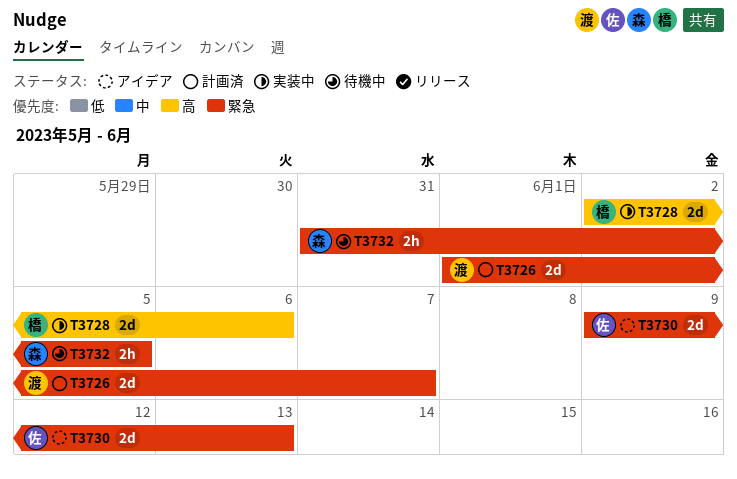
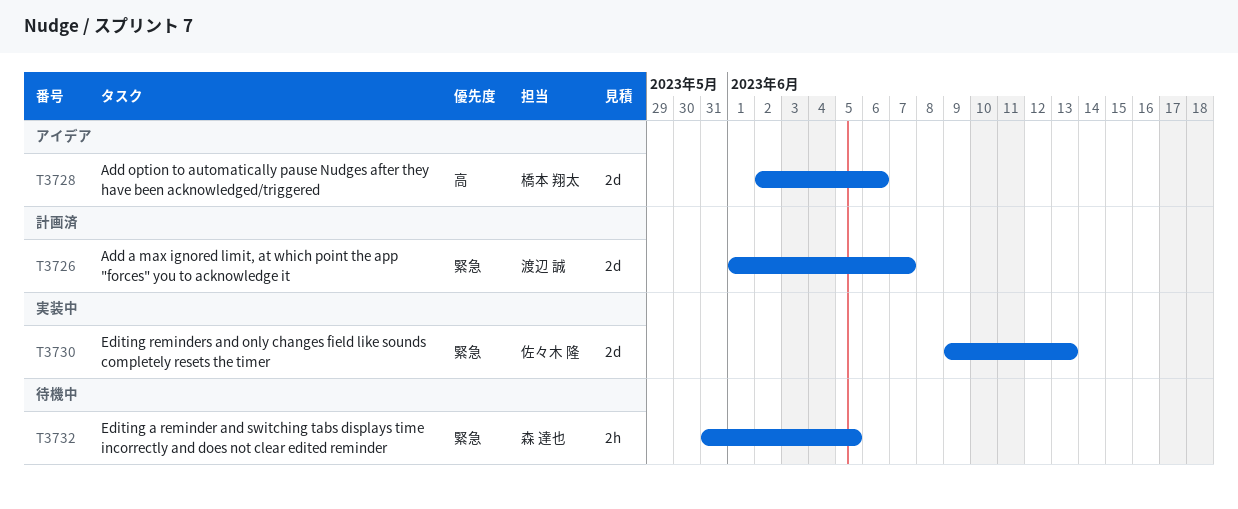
T3728, status: 実装中 -> アイデア
T3730, status: アイデア -> 実装中

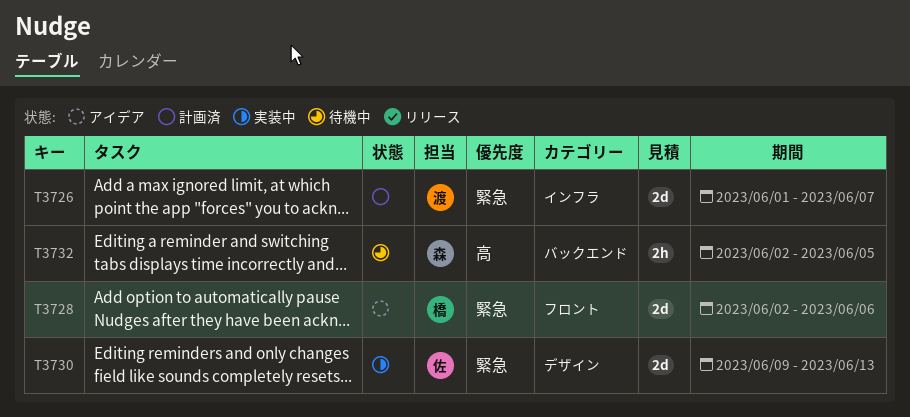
T3728, priority: 高 -> 緊急
T3732, priority: 緊急 -> 高
T3732, start: May 31 -> Jun 2

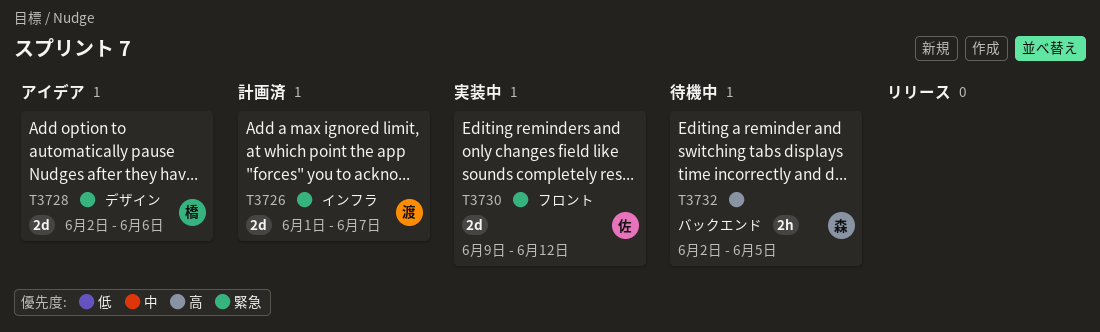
T3728, label: フロント -> デザイン
T3730, label: デザイン -> フロント
T3730, due: Jun 13 -> Jun 12

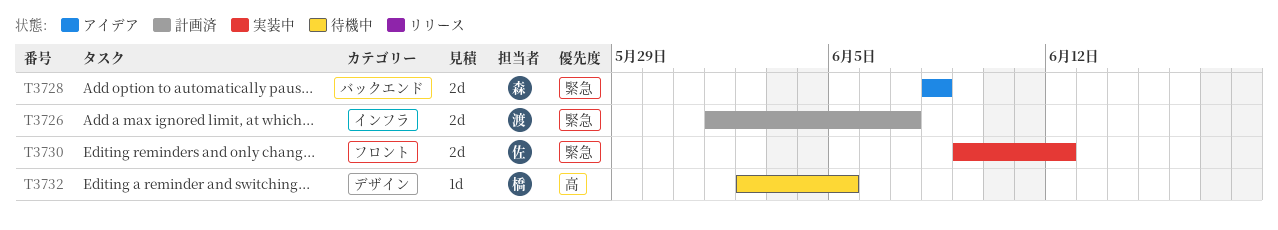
T3728, owner: 橋 -> 森
T3728, label: デザイン -> バックエンド
T3728, start: Jun 2 -> Jun 8
T3728, due: Jun 6 -> Jun 8
T3732, owner: 森 -> 橋
T3732, label: バックエンド -> デザイン
T3732, estimate: 2h -> 1d

